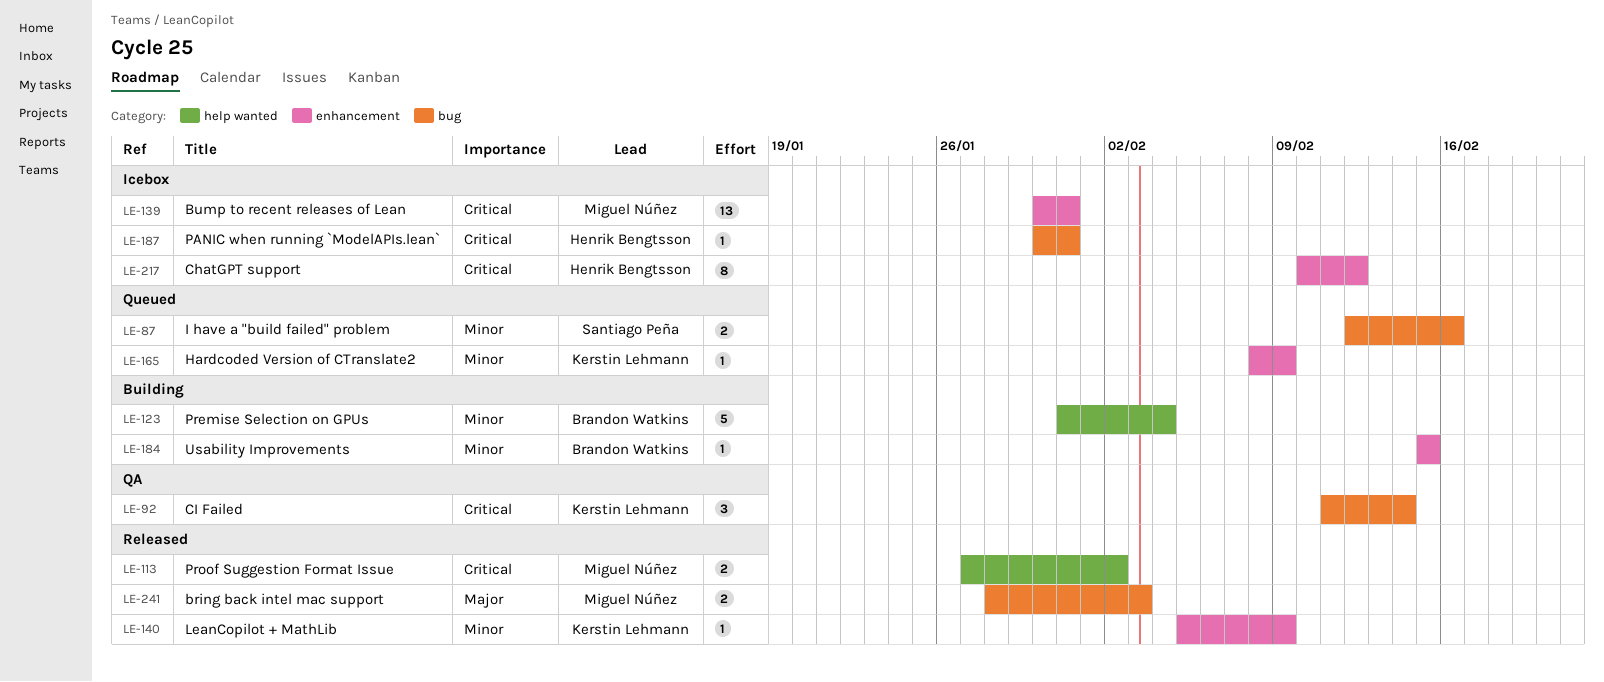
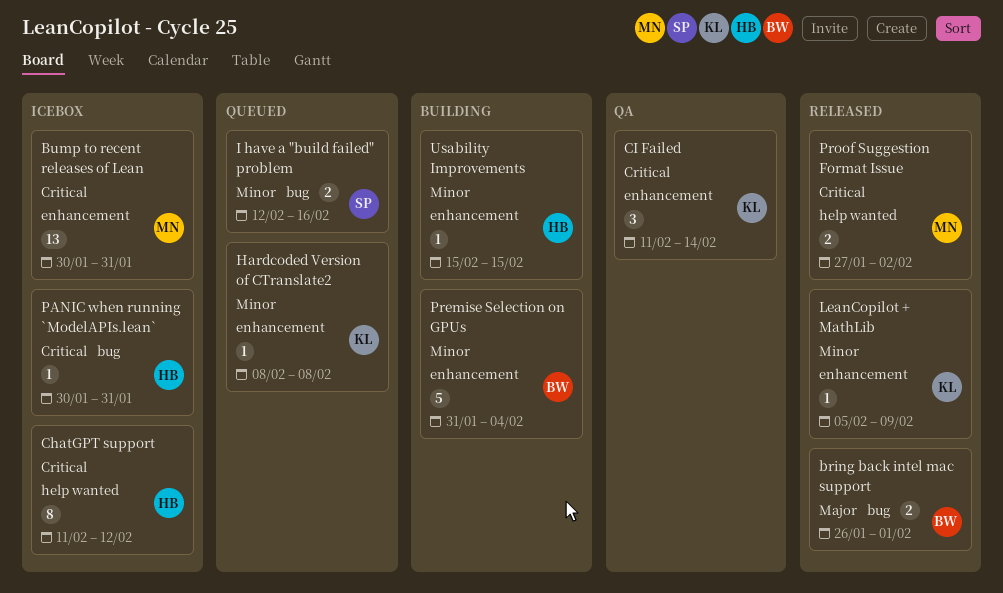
bring back intel mac support, owner: Miguel Núñez -> Brandon Watkins
bring back intel mac support, start: Jan 28 -> Jan 26
bring back intel mac support, due: Feb 3 -> Feb 1
ChatGPT support, label: enhancement -> help wanted
ChatGPT support, start: Feb 10 -> Feb 11
CI Failed, label: bug -> enhancement
Hardcoded Version of CTranslate2, due: Feb 9 -> Feb 8
Premise Selection on GPUs, label: help wanted -> enhancement
Usability Improvements, owner: Brandon Watkins -> Henrik Bengtsson

